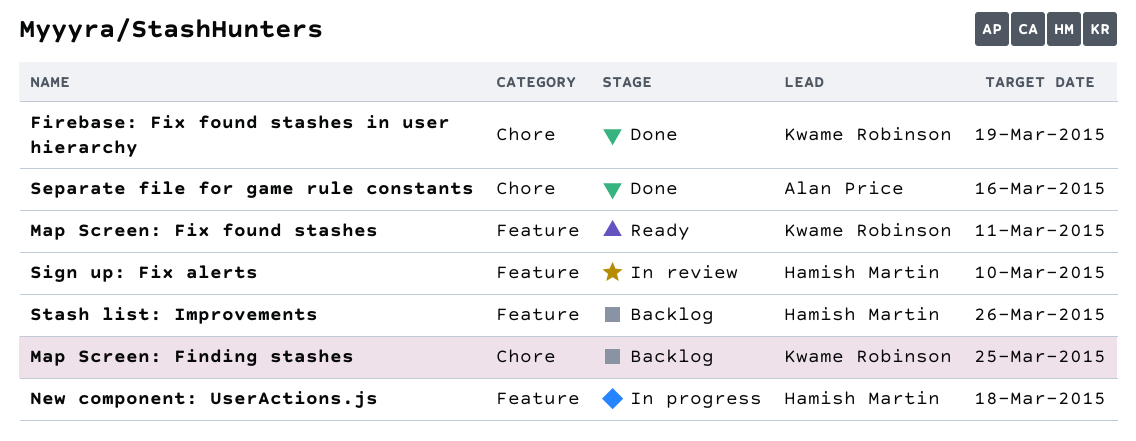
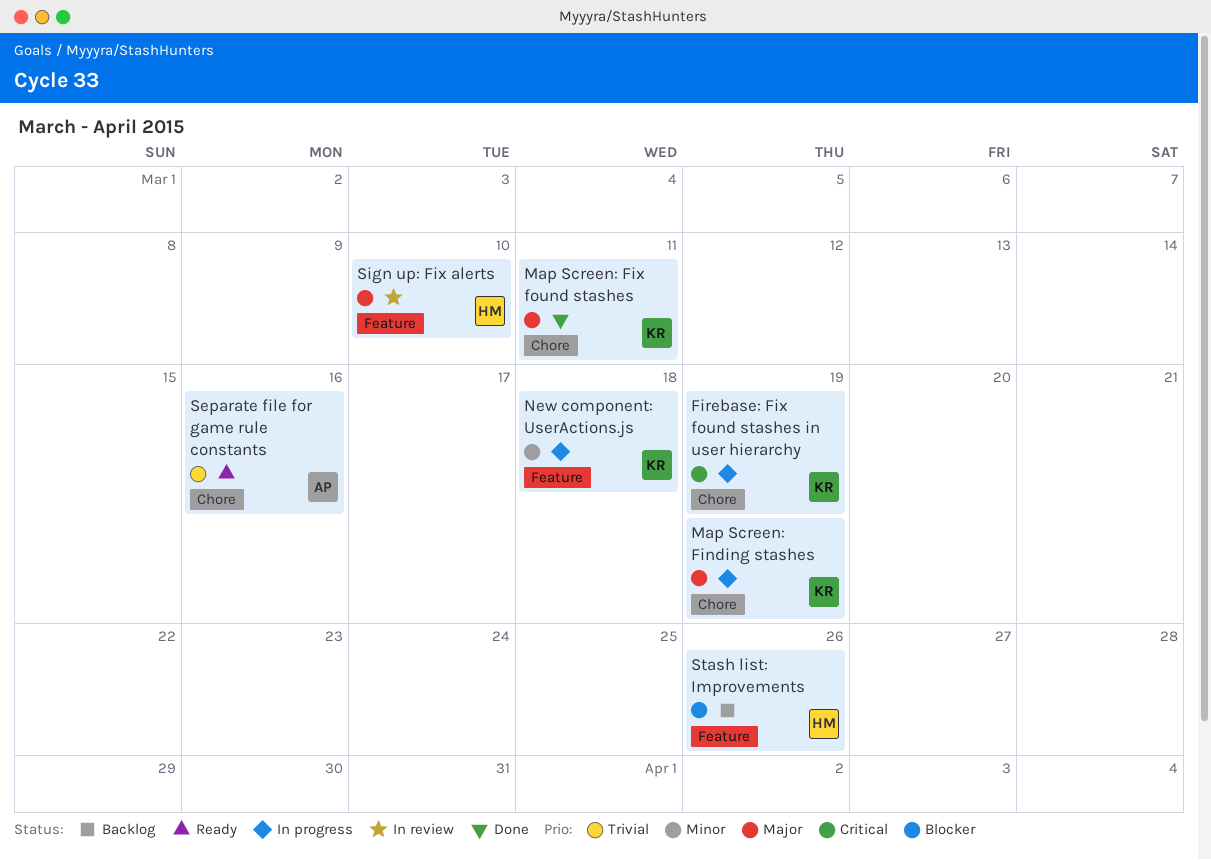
Firebase: Fix found stashes in user hierarchy, status: Done -> In progress
Map Screen: Finding stashes, status: Backlog -> In progress
Map Screen: Finding stashes, due: Mar 25 -> Mar 19
Map Screen: Fix found stashes, status: Ready -> Done
Map Screen: Fix found stashes, label: Feature -> Chore
New component: UserActions.js, owner: Hamish Martin -> Kwame Robinson
Separate file for game rule constants, status: Done -> Ready

